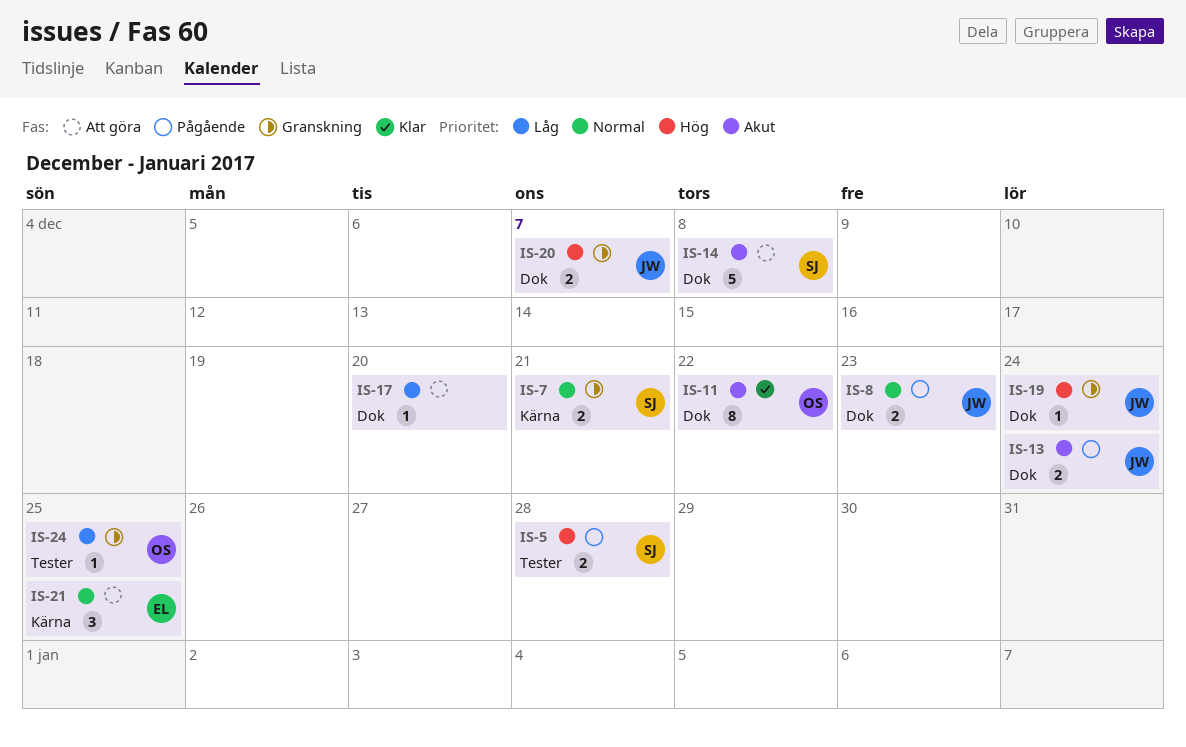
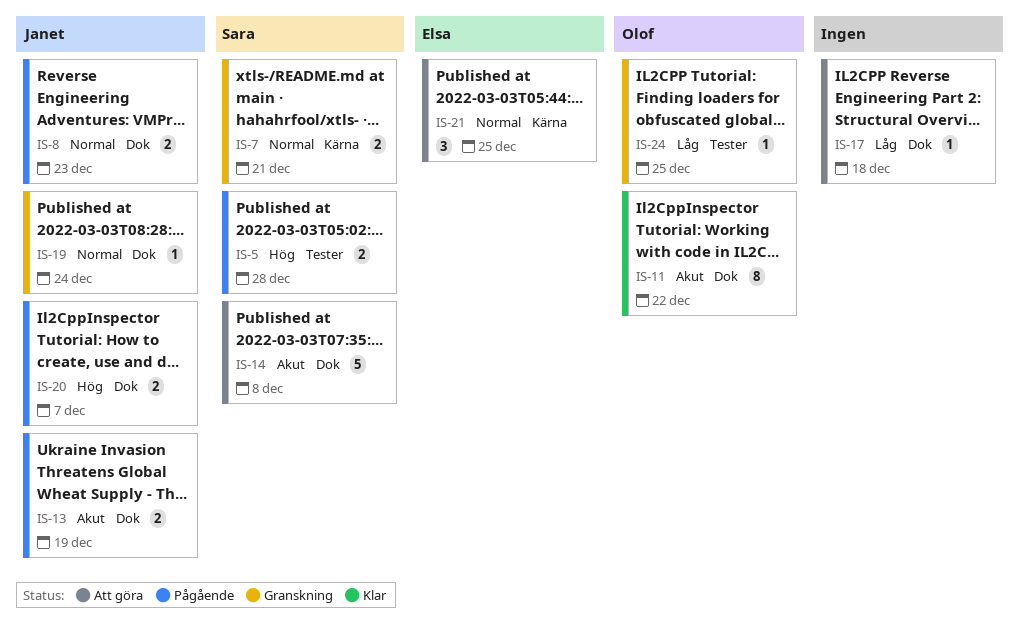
IS-13, due: Dec 24 -> Dec 19
IS-17, due: Dec 20 -> Dec 18
IS-19, priority: Hög -> Normal
IS-20, status: Granskning -> Pågående

